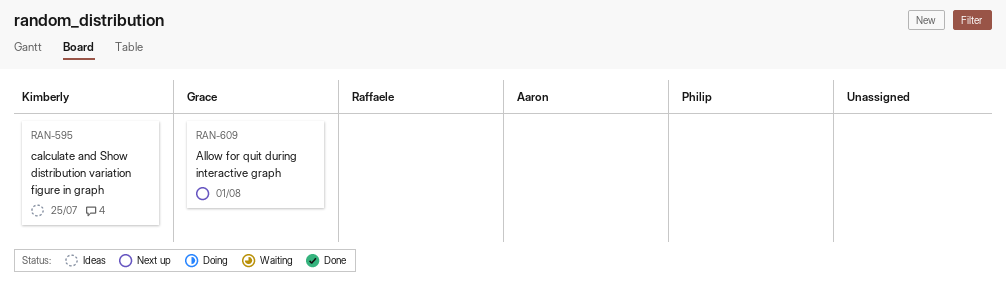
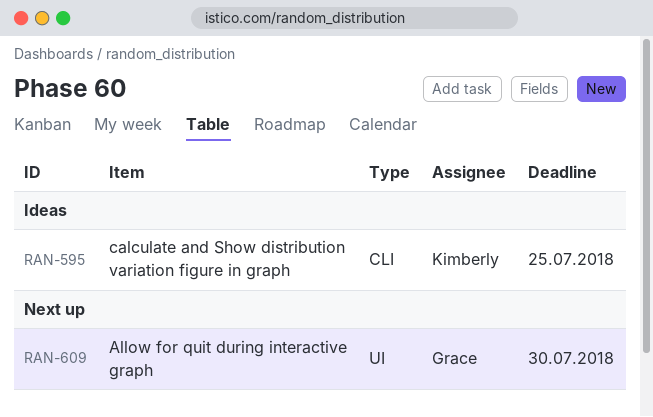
RAN-609, due: Aug 1 -> Jul 30

